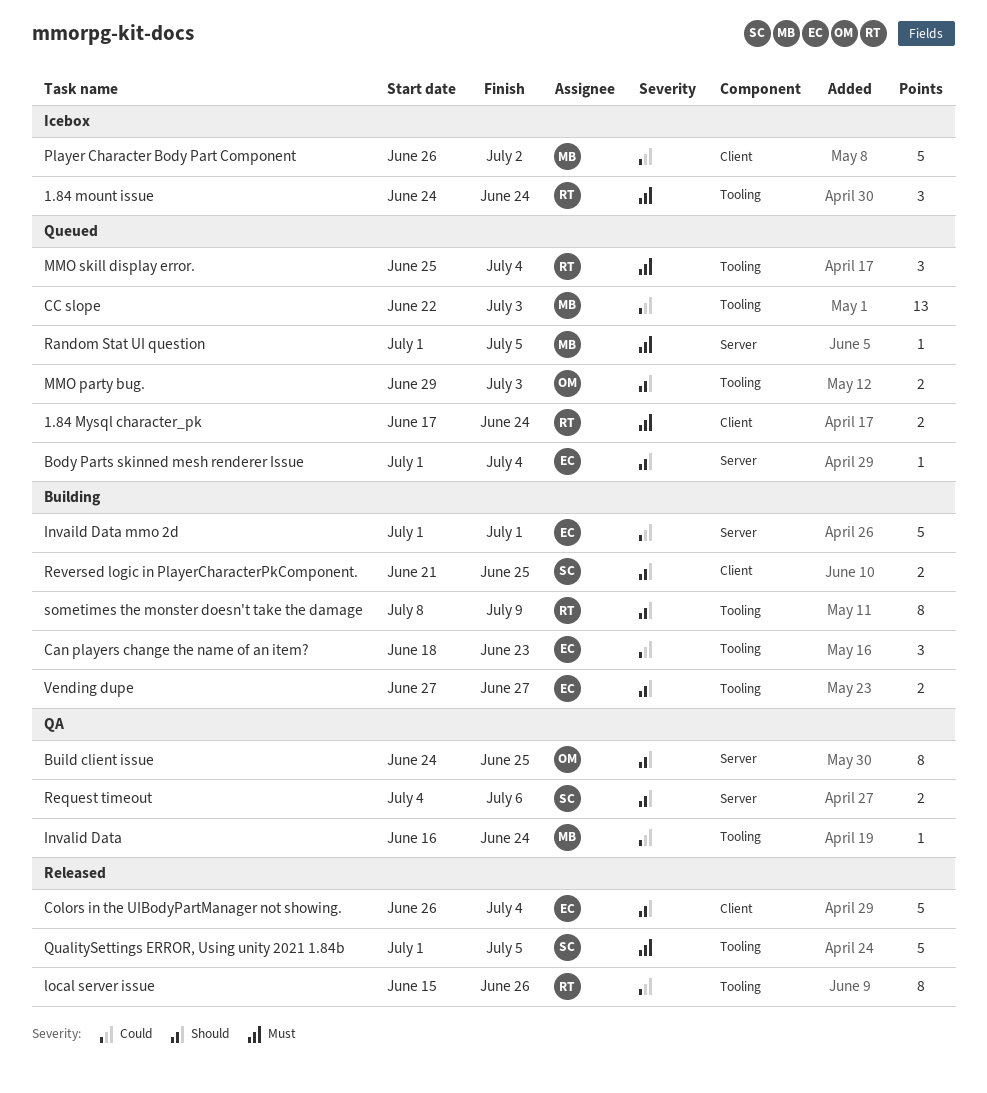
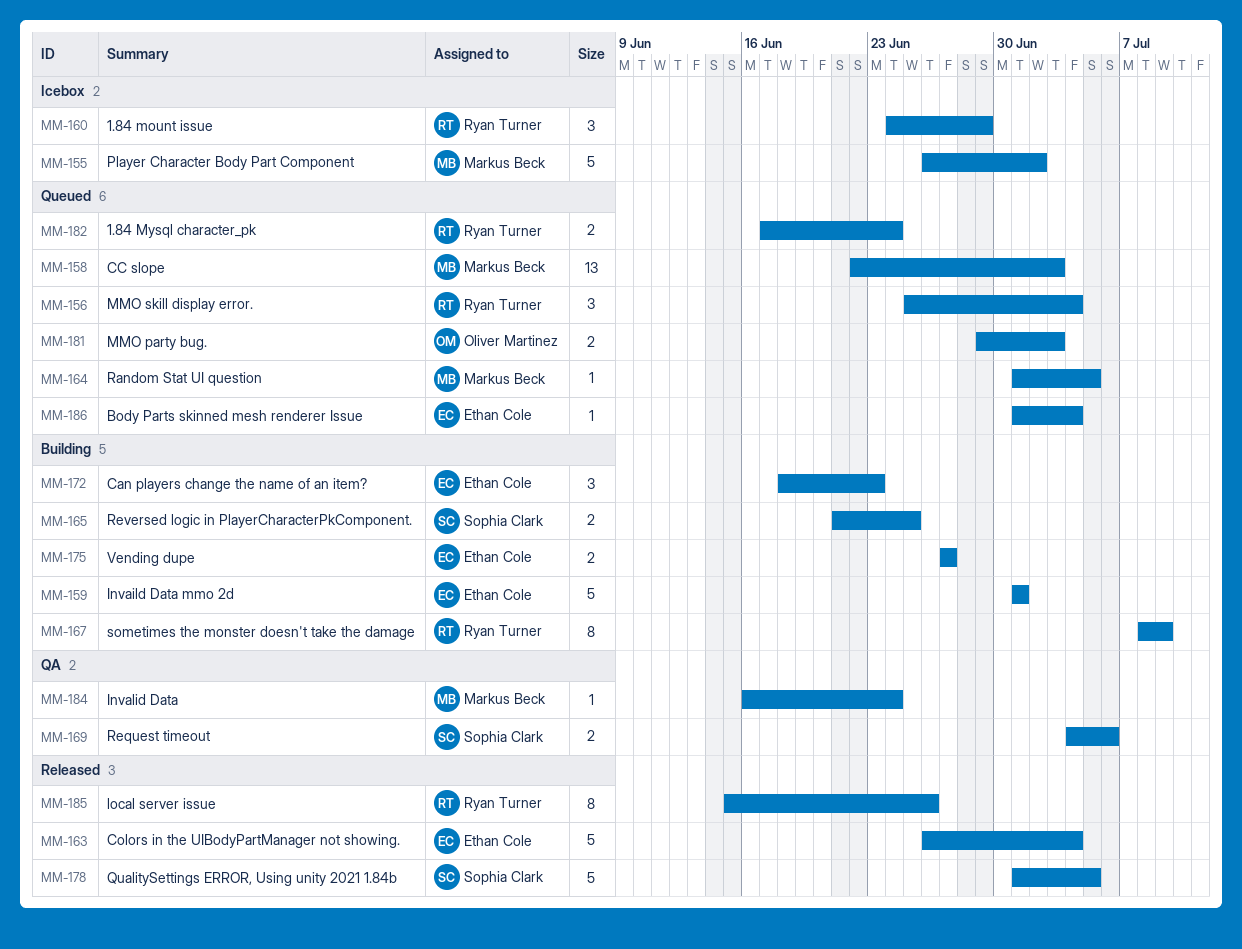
1.84 mount issue, due: Jun 24 -> Jun 29
Build client issue: present -> none

